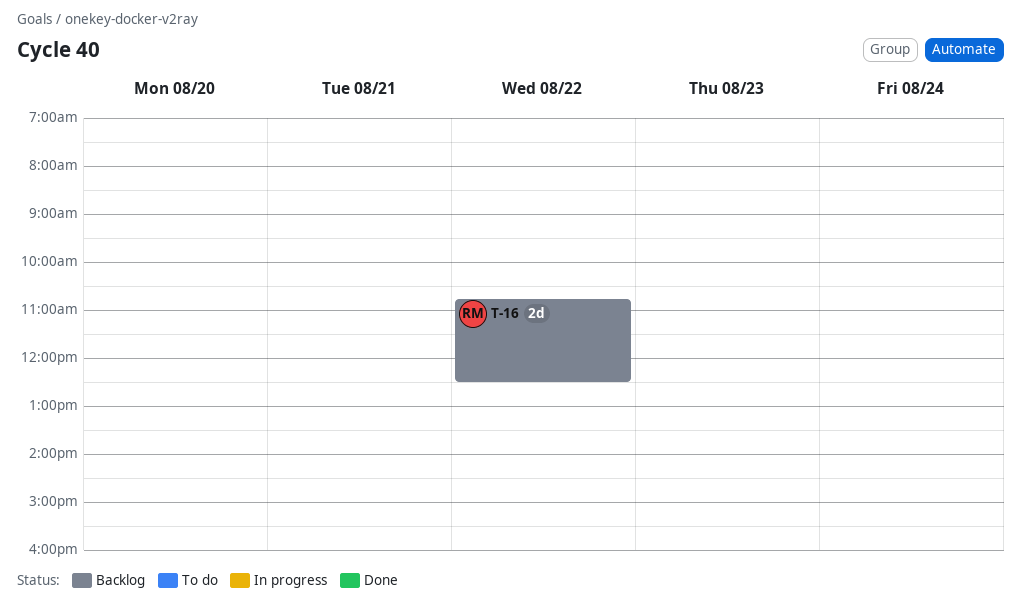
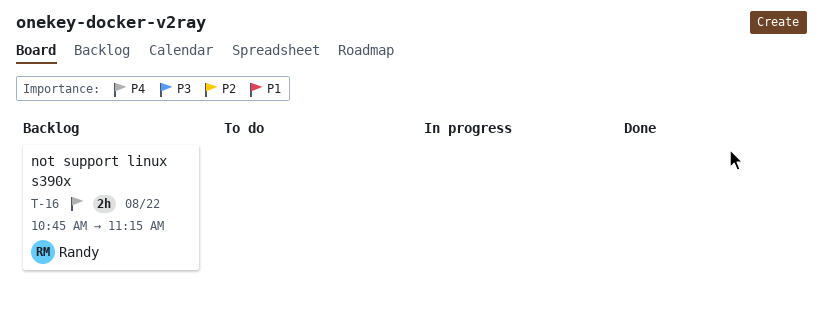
T-16, estimate: 2d -> 2h
T-16, ends: 12:30 -> 11:15

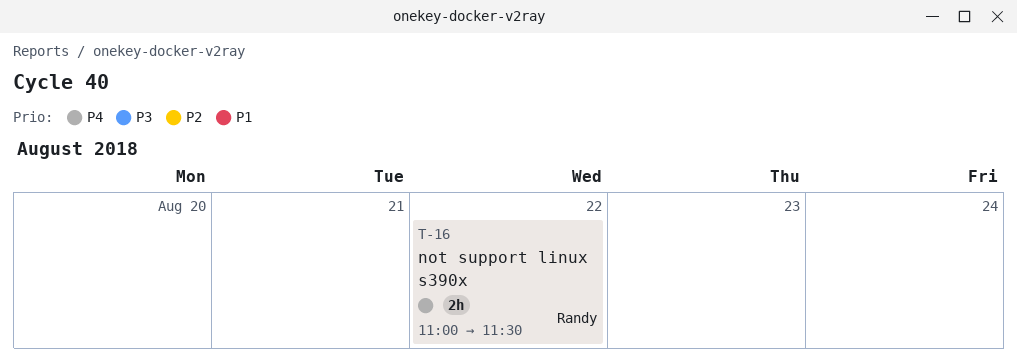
T-16, begins: 10:45 -> 11:00
T-16, ends: 11:15 -> 11:30

